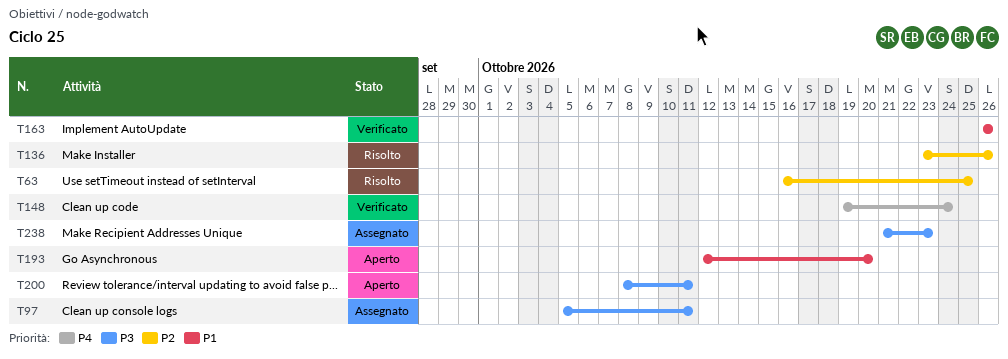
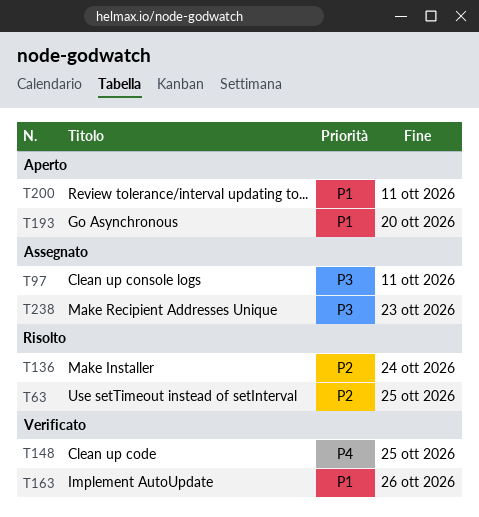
T136, due: Oct 26 -> Oct 24
T148, due: Oct 24 -> Oct 25
T200, priority: P3 -> P1

